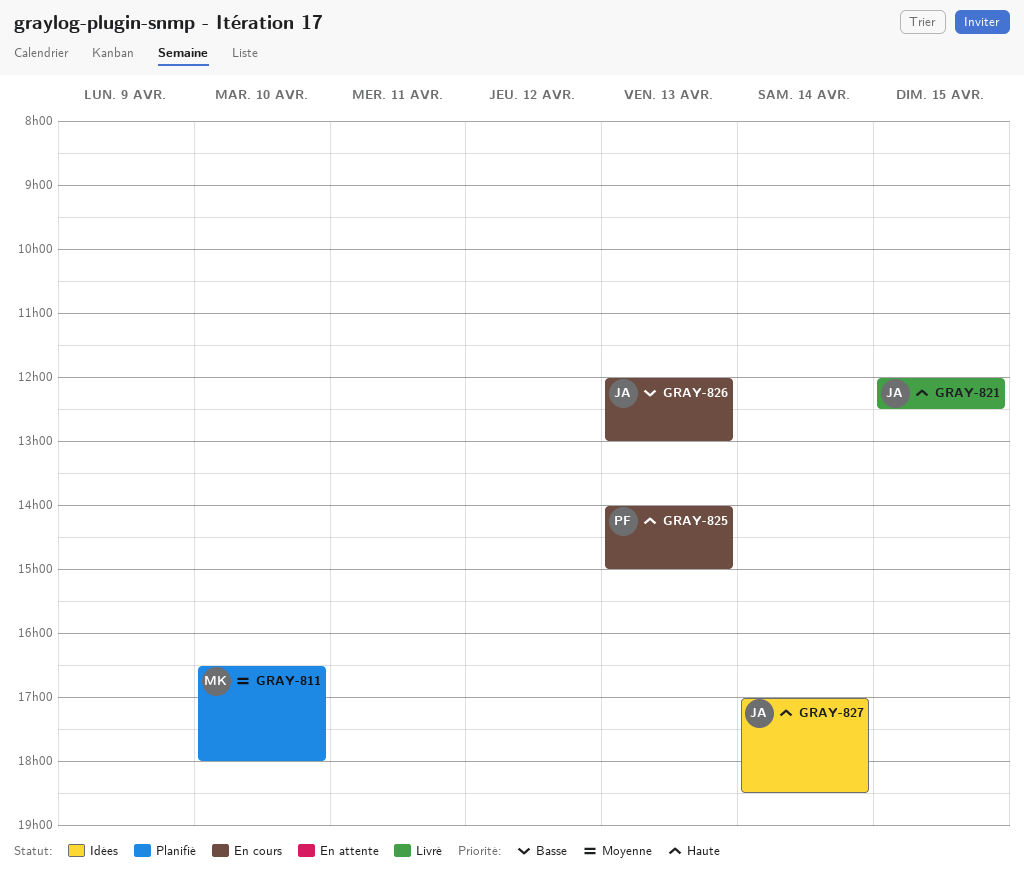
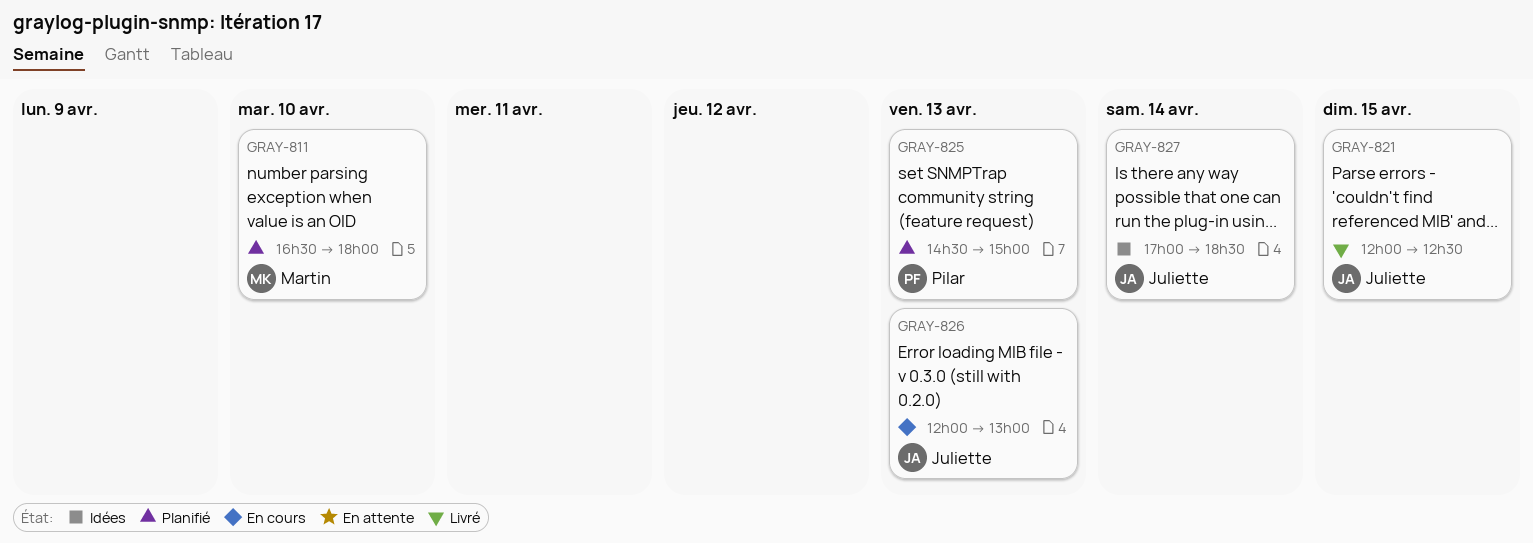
GRAY-825, status: En cours -> Planifié
GRAY-825, begins: 14:00 -> 14:30

